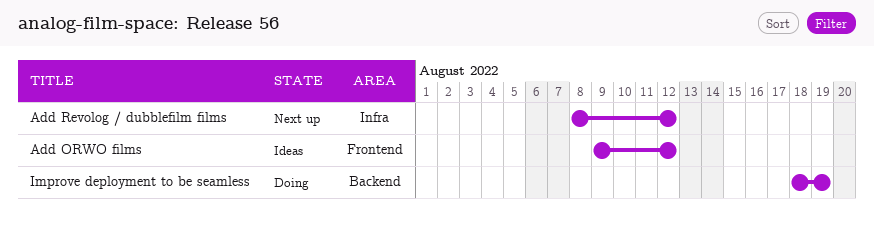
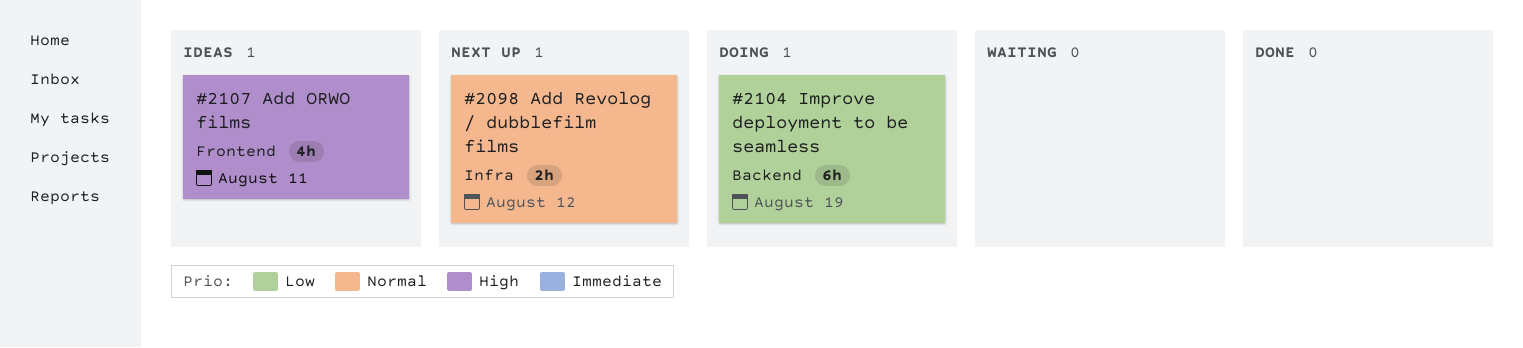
Add ORWO films, due: Aug 12 -> Aug 11

